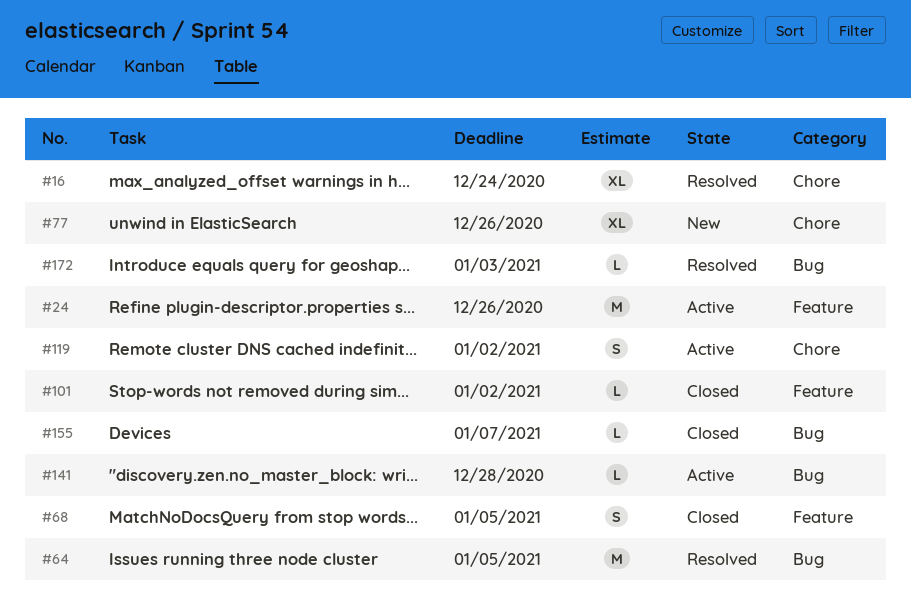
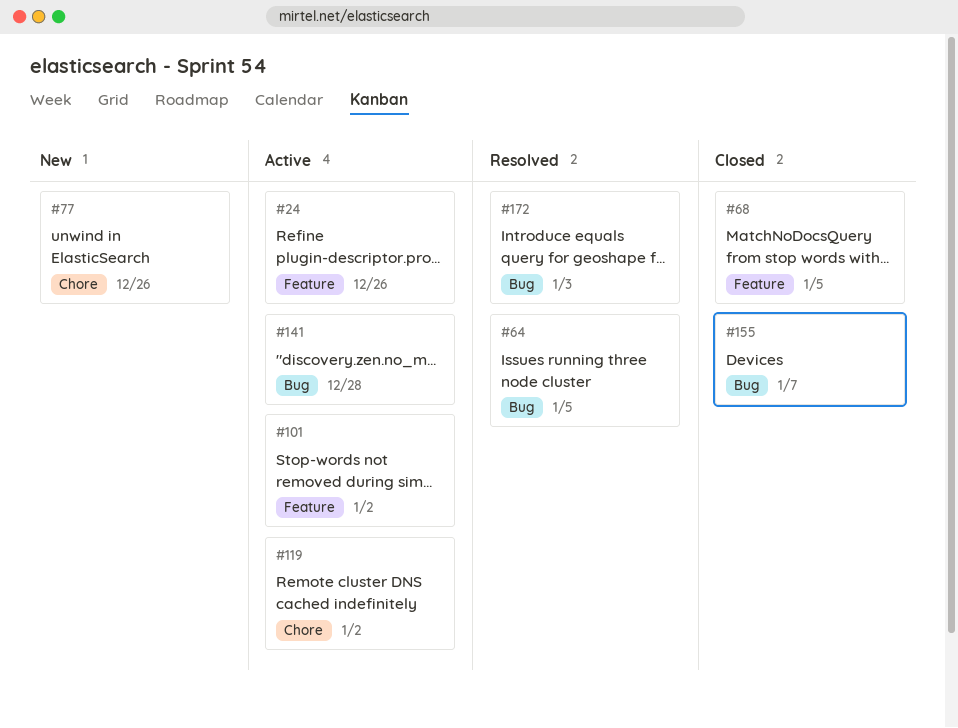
#16: present -> none
#101, status: Closed -> Active

